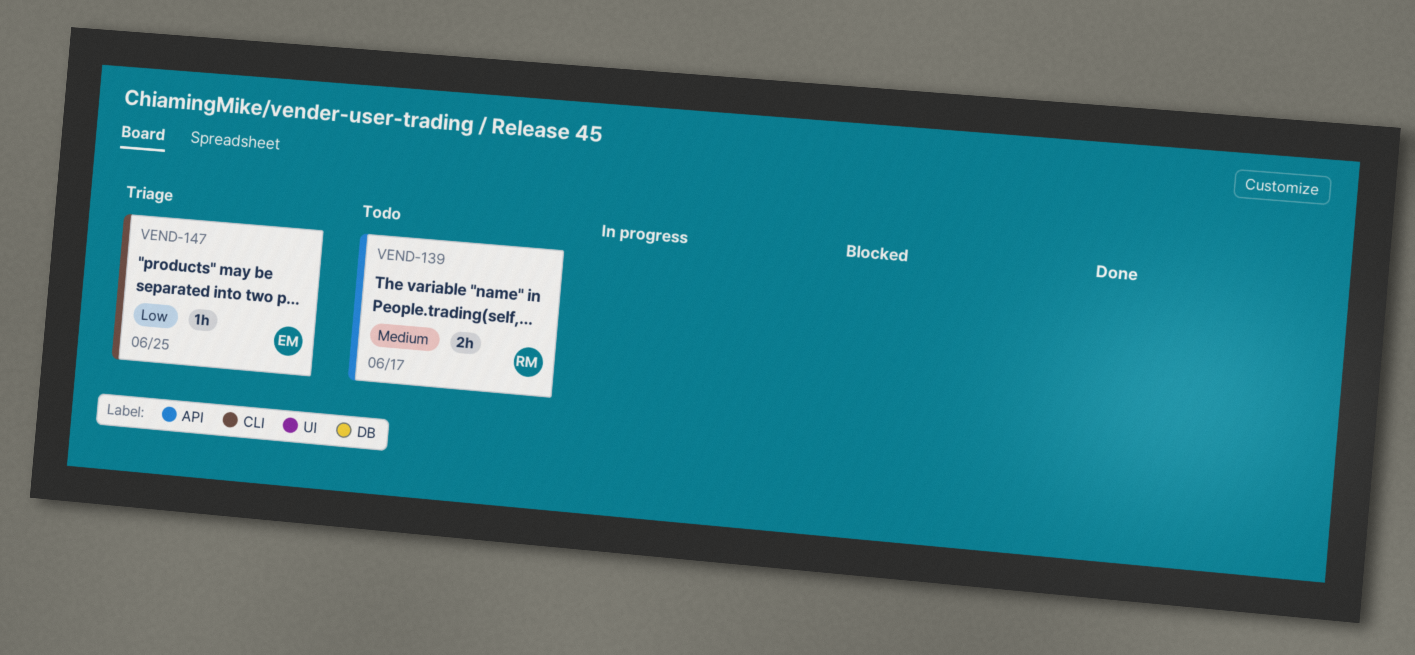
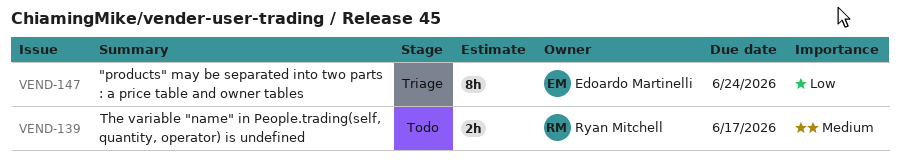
VEND-147, estimate: 1h -> 8h
VEND-147, due: Jun 25 -> Jun 24

